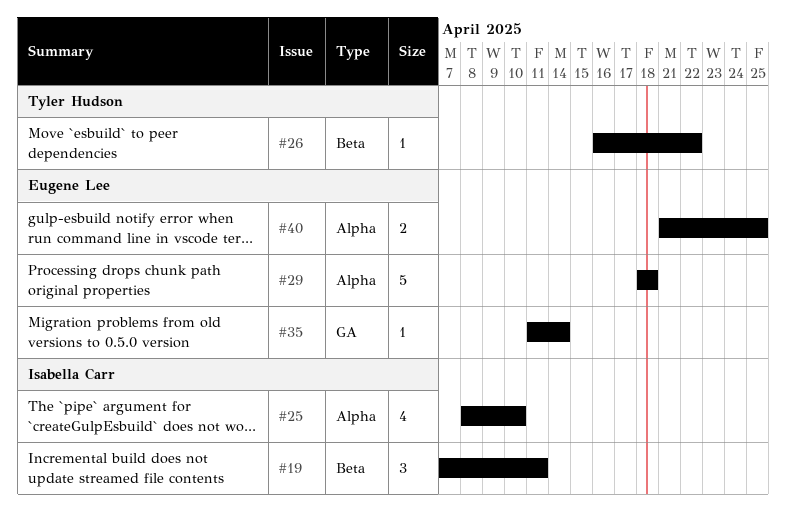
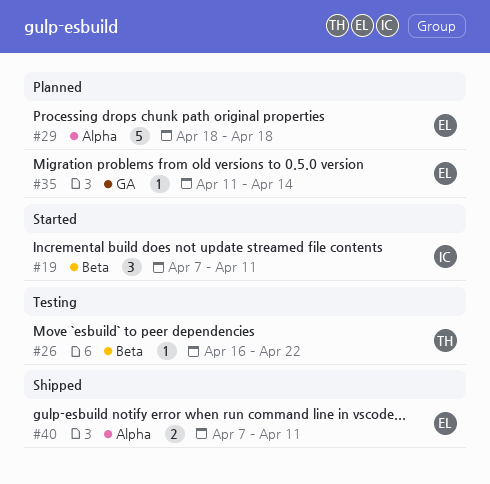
#25: present -> none
#40, start: Apr 21 -> Apr 7
#40, due: Apr 25 -> Apr 11

